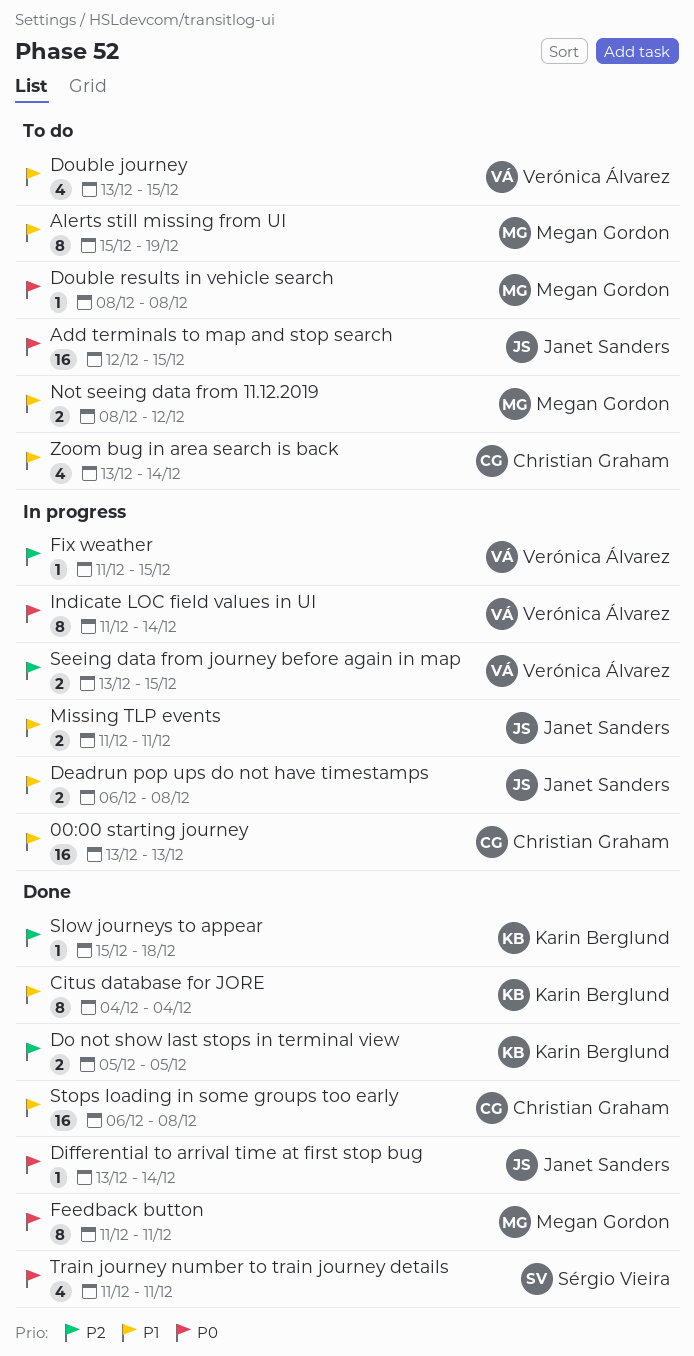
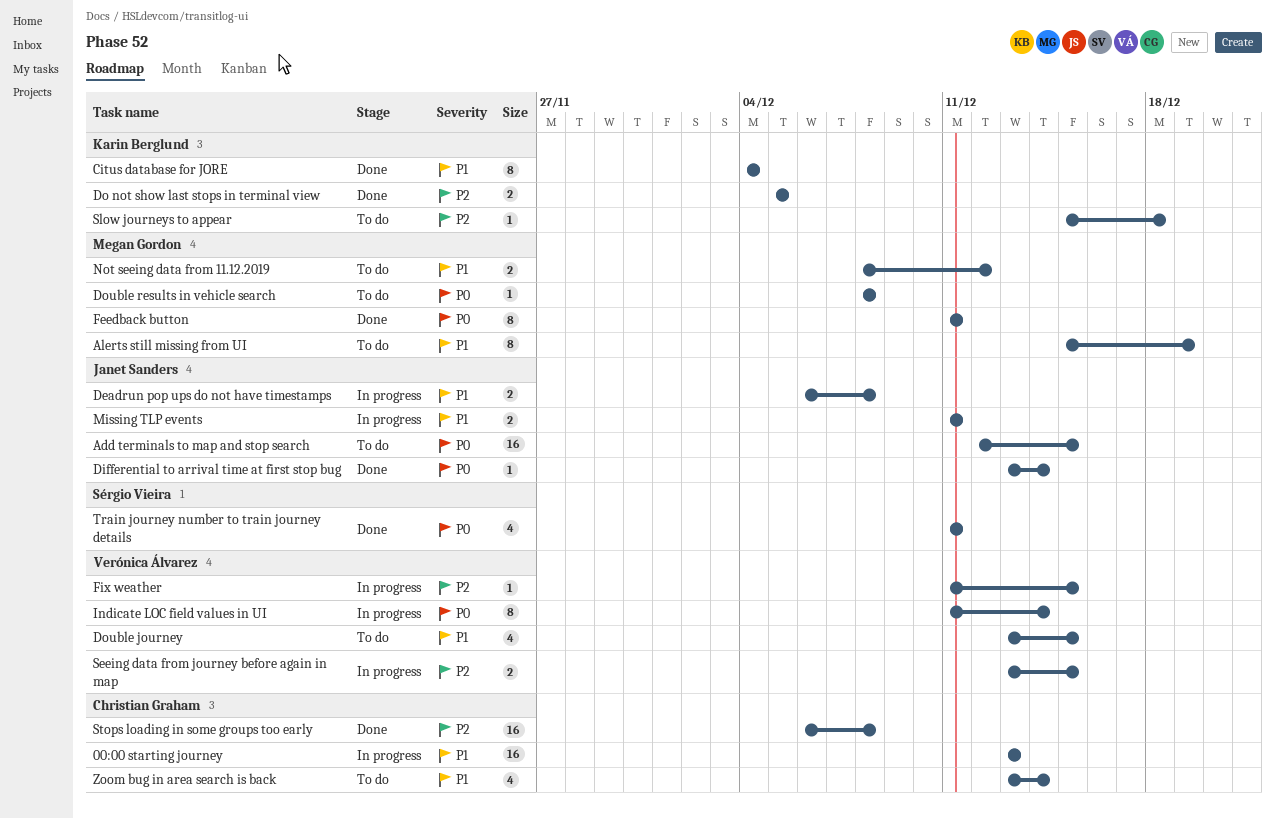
Slow journeys to appear, status: Done -> To do
Stops loading in some groups too early, priority: P1 -> P2

